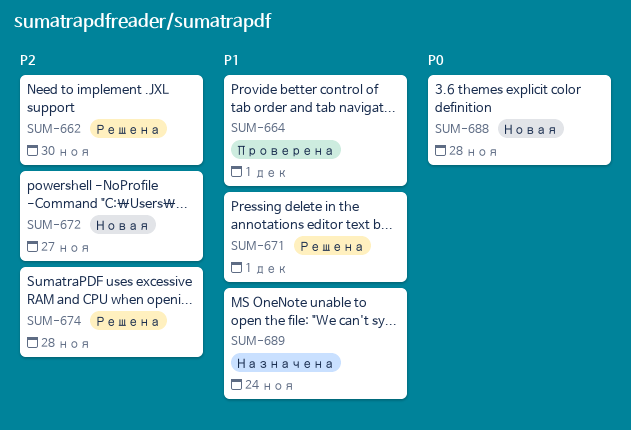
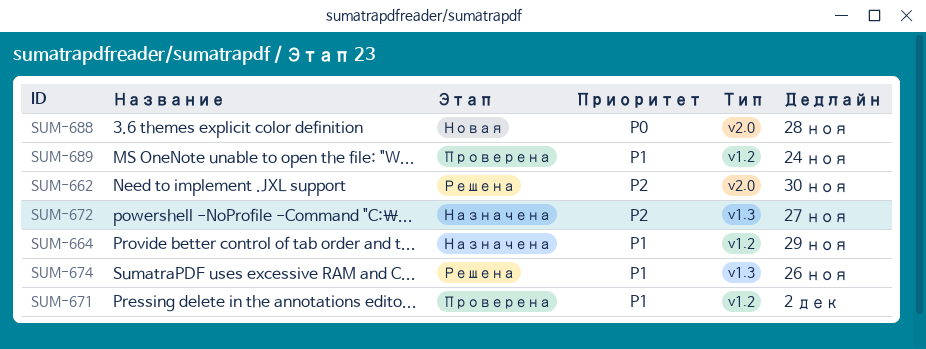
SUM-664, status: Проверена -> Назначена
SUM-664, due: Dec 1 -> Nov 29
SUM-671, status: Решена -> Проверена
SUM-671, due: Dec 1 -> Dec 2
SUM-672, status: Новая -> Назначена
SUM-674, priority: P2 -> P1
SUM-674, due: Nov 28 -> Nov 26
SUM-689, status: Назначена -> Проверена

